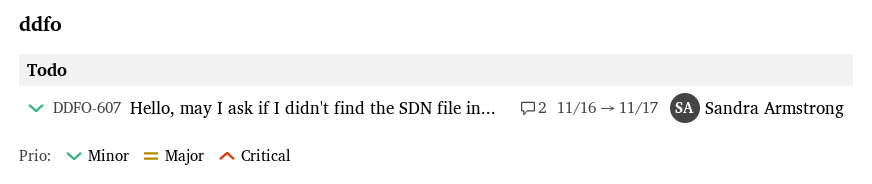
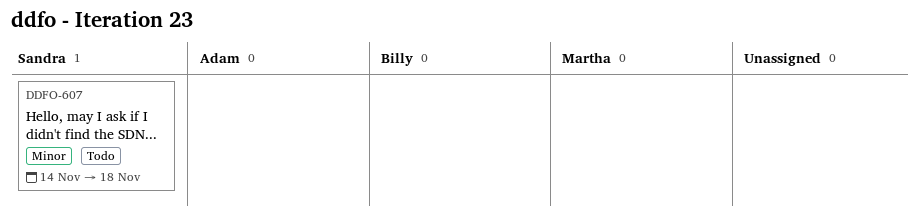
DDFO-607, start: Nov 16 -> Nov 14
DDFO-607, due: Nov 17 -> Nov 18

